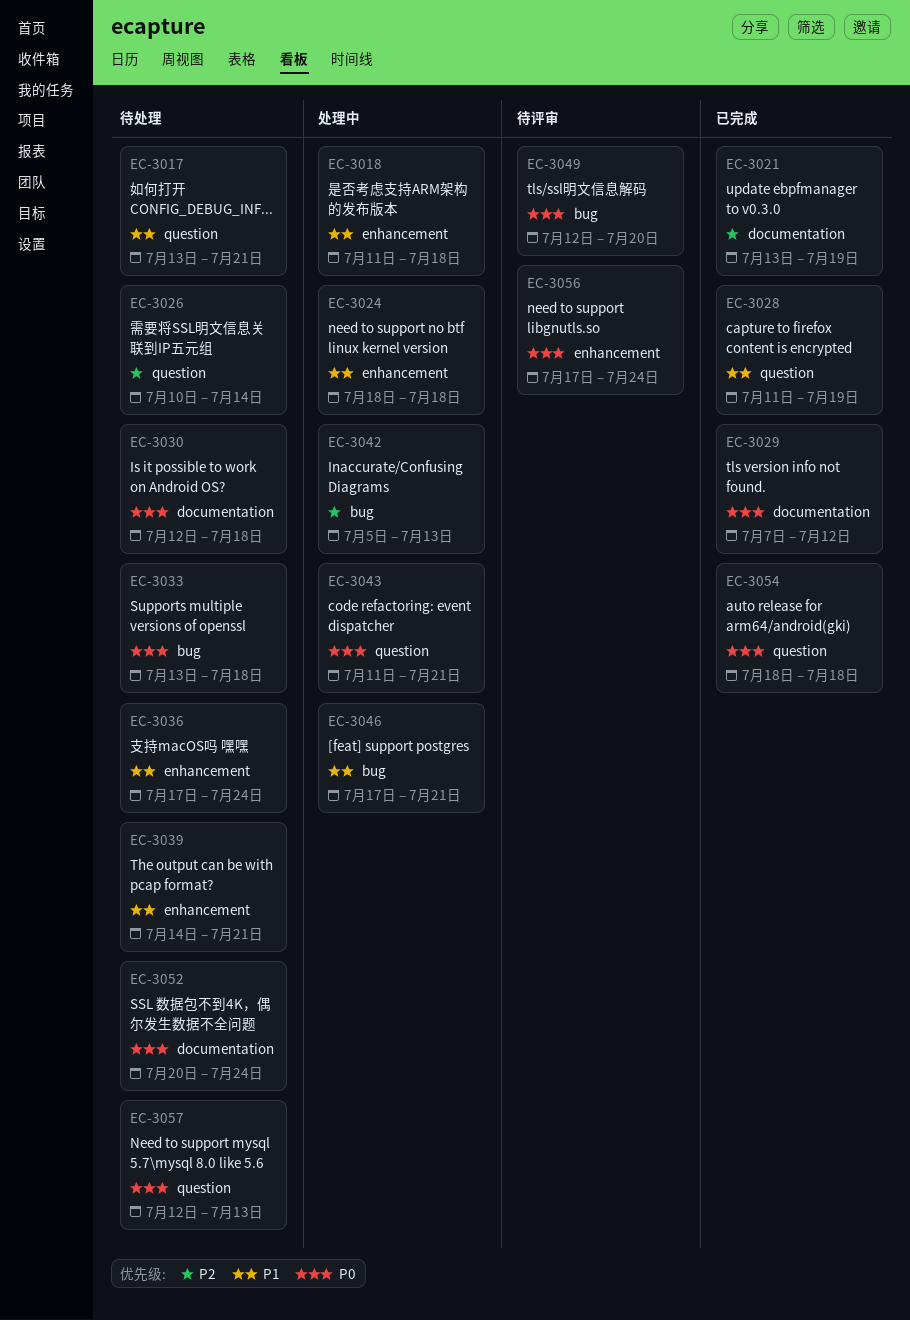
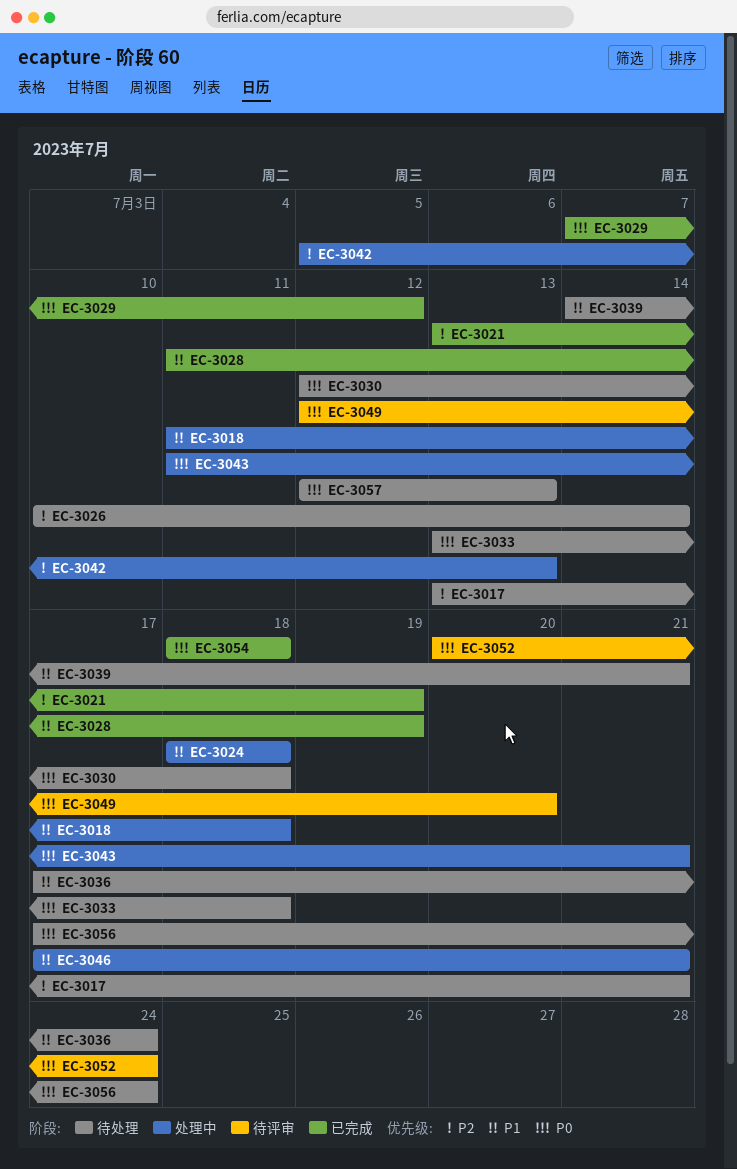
EC-3017, priority: P1 -> P2
EC-3052, status: 待处理 -> 待评审
EC-3056, status: 待评审 -> 待处理

